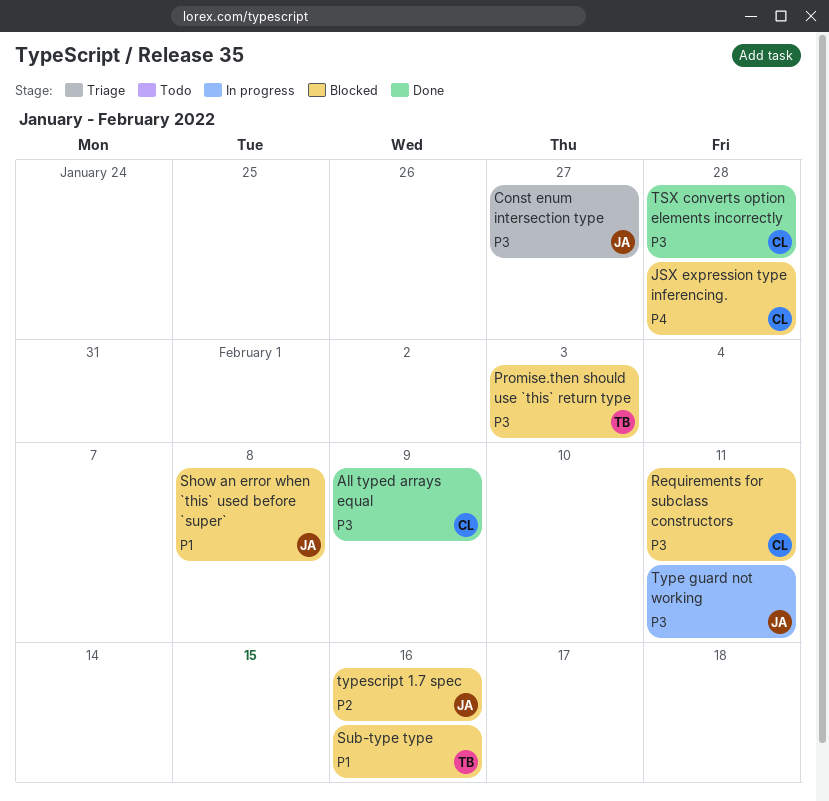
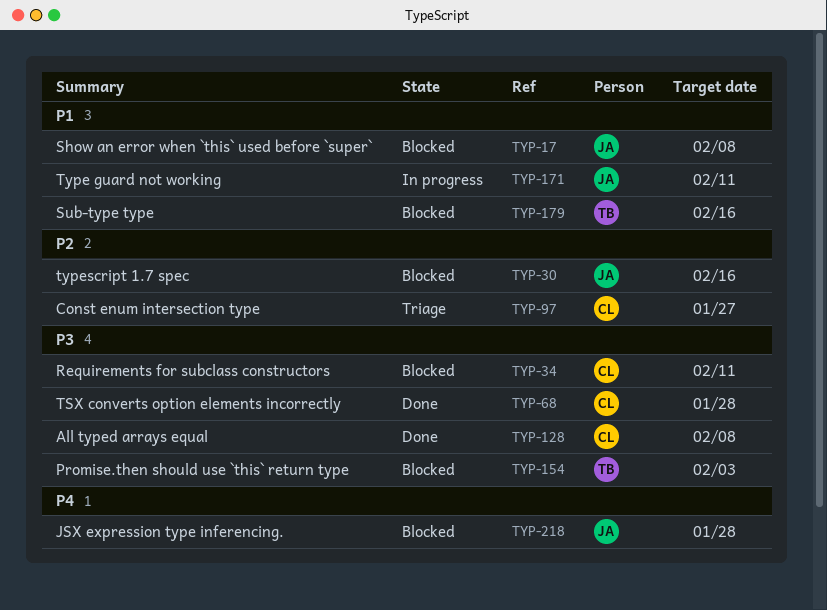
All typed arrays equal, due: Feb 9 -> Feb 8
Const enum intersection type, owner: JA -> CL
Const enum intersection type, priority: P3 -> P2
JSX expression type inferencing., owner: CL -> JA
Type guard not working, priority: P3 -> P1

